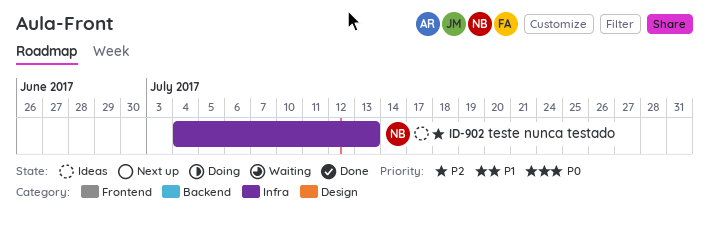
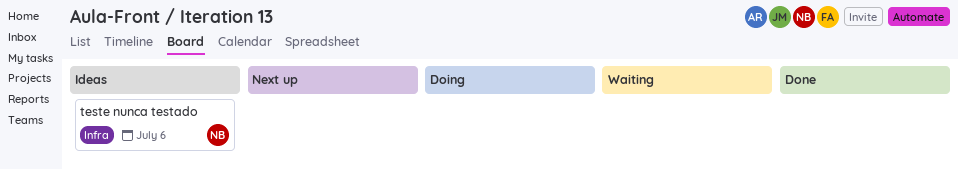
teste nunca testado, due: Jul 13 -> Jul 6

